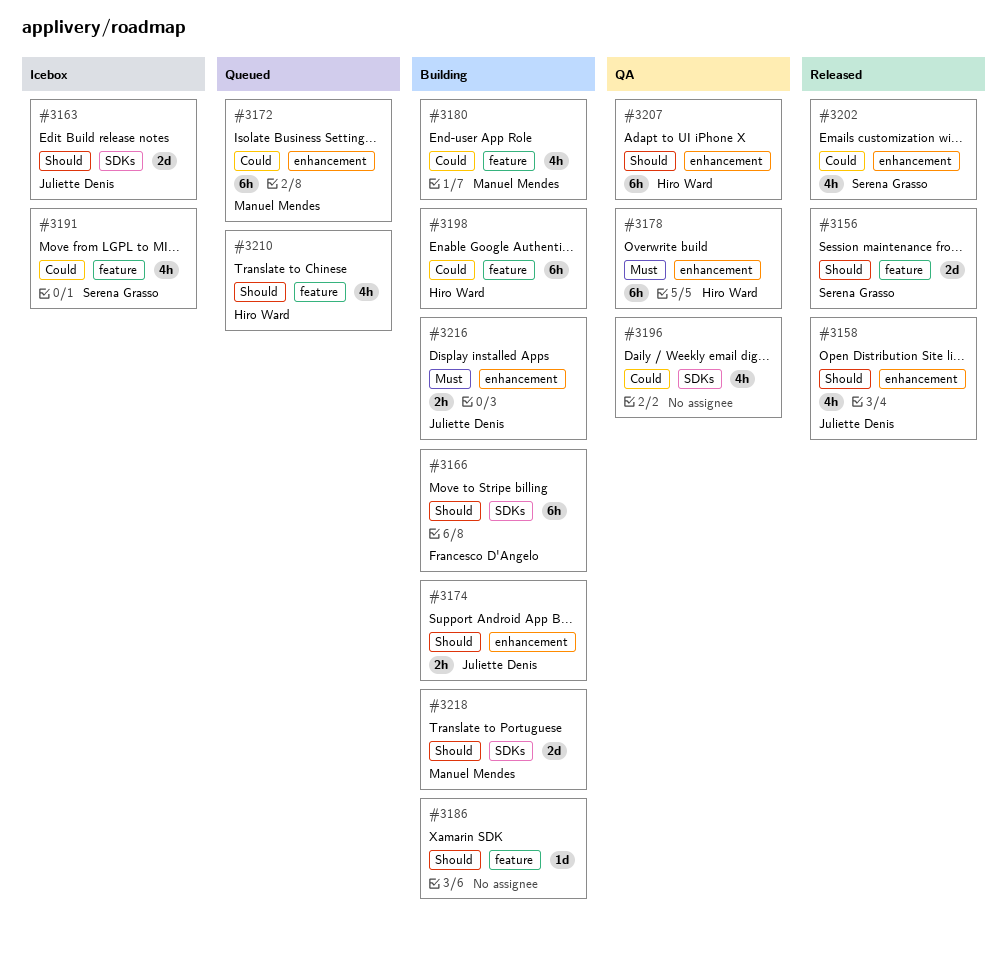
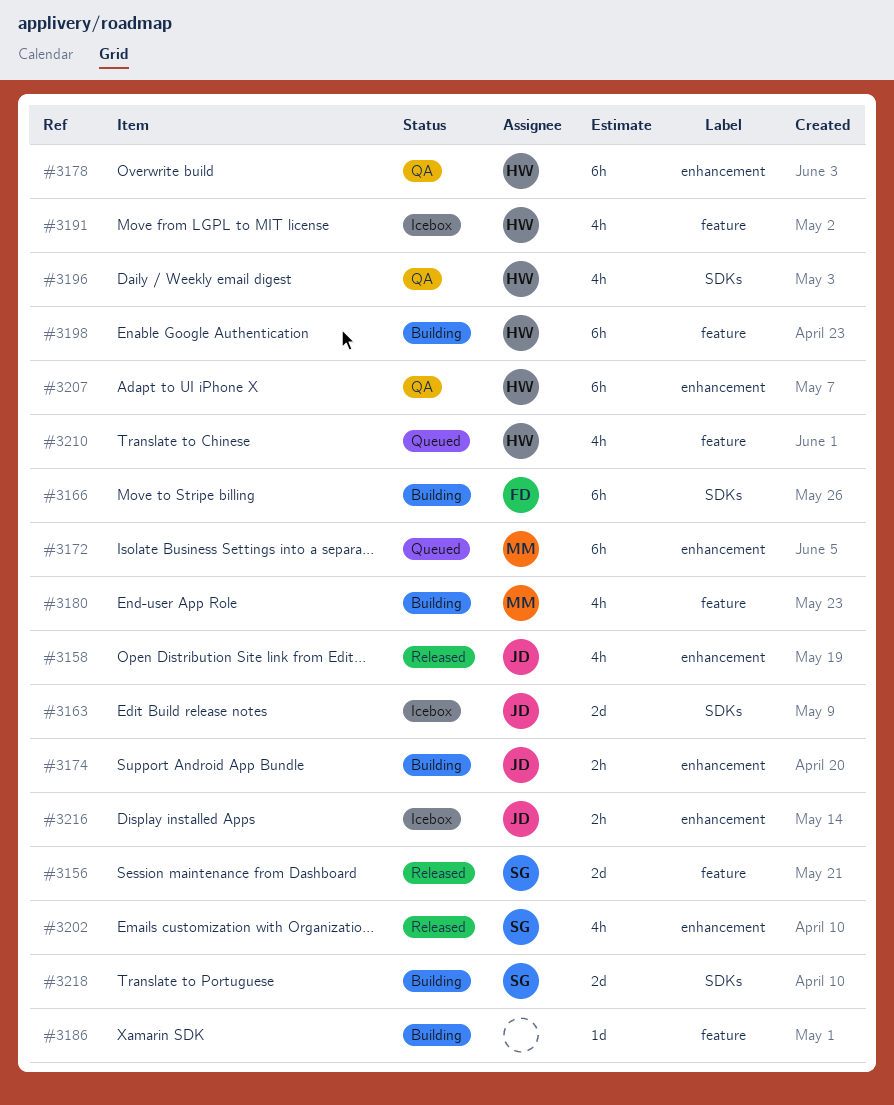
#3191, owner: Serena Grasso -> Hiro Ward
#3196, owner: none -> Hiro Ward
#3216, status: Building -> Icebox
#3218, owner: Manuel Mendes -> Serena Grasso

